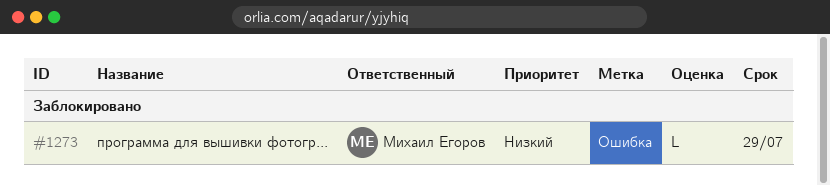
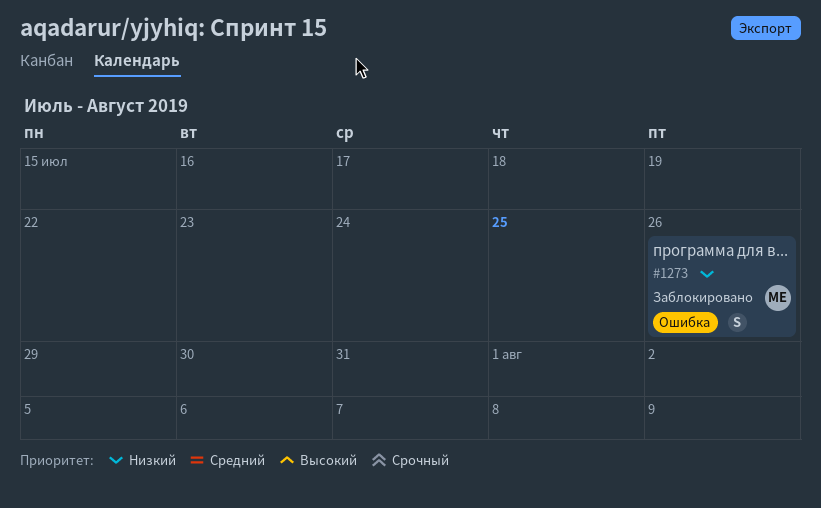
#1273, estimate: L -> S
#1273, due: Jul 29 -> Jul 26

